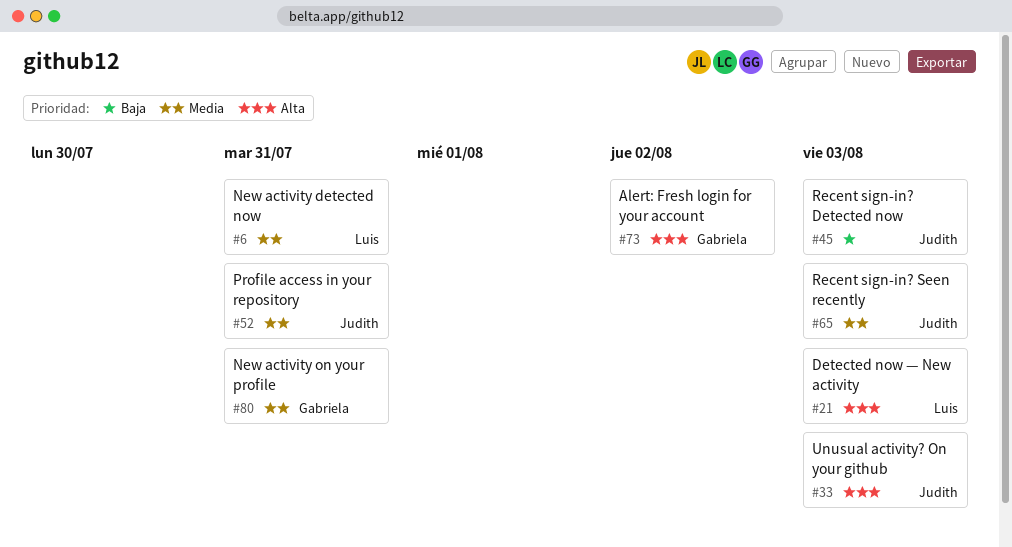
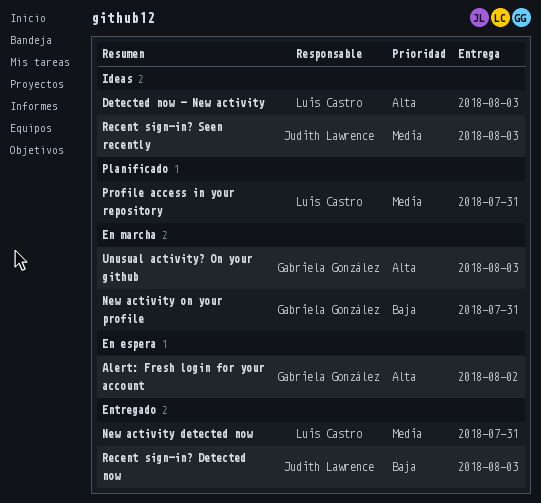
New activity on your profile, priority: Media -> Baja
Profile access in your repository, owner: Judith Lawrence -> Luis Castro
Unusual activity? On your github, owner: Judith Lawrence -> Gabriela González

